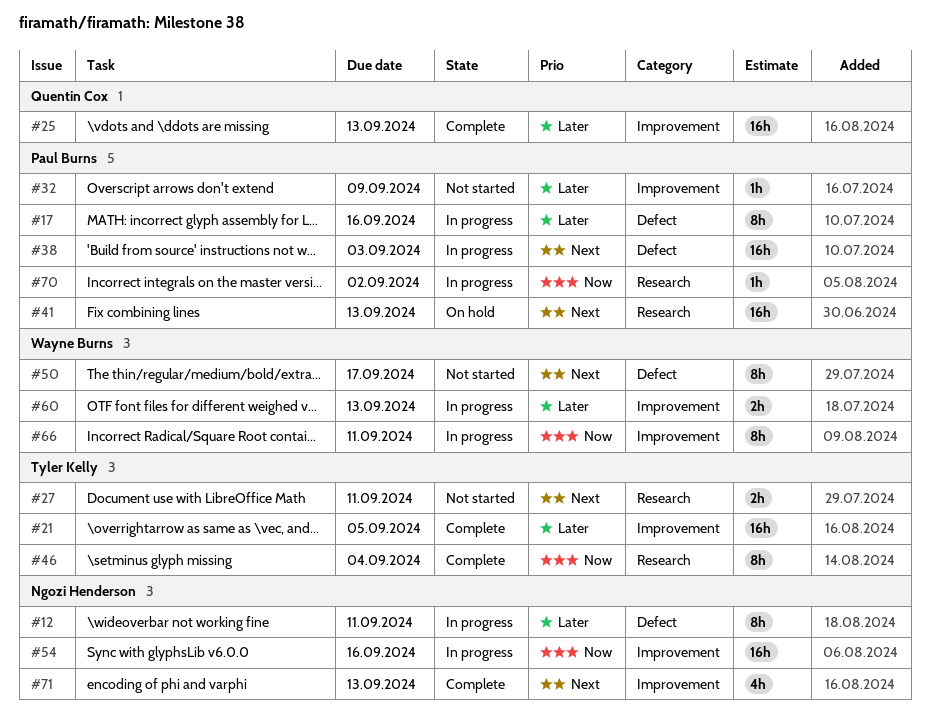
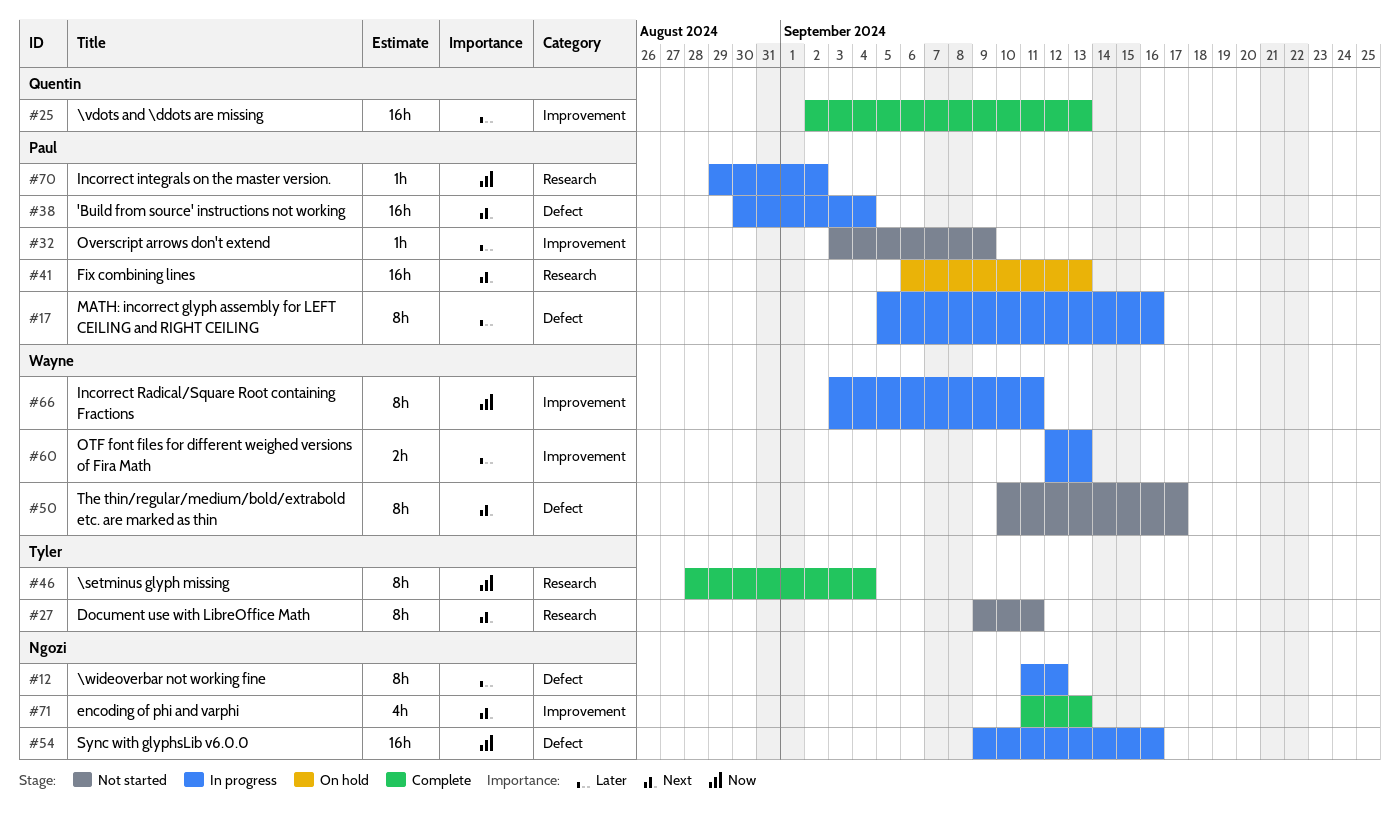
#12, due: Sep 11 -> Sep 12
#21: present -> none
#27, estimate: 2h -> 8h
#38, due: Sep 3 -> Sep 4
#54, label: Improvement -> Defect

